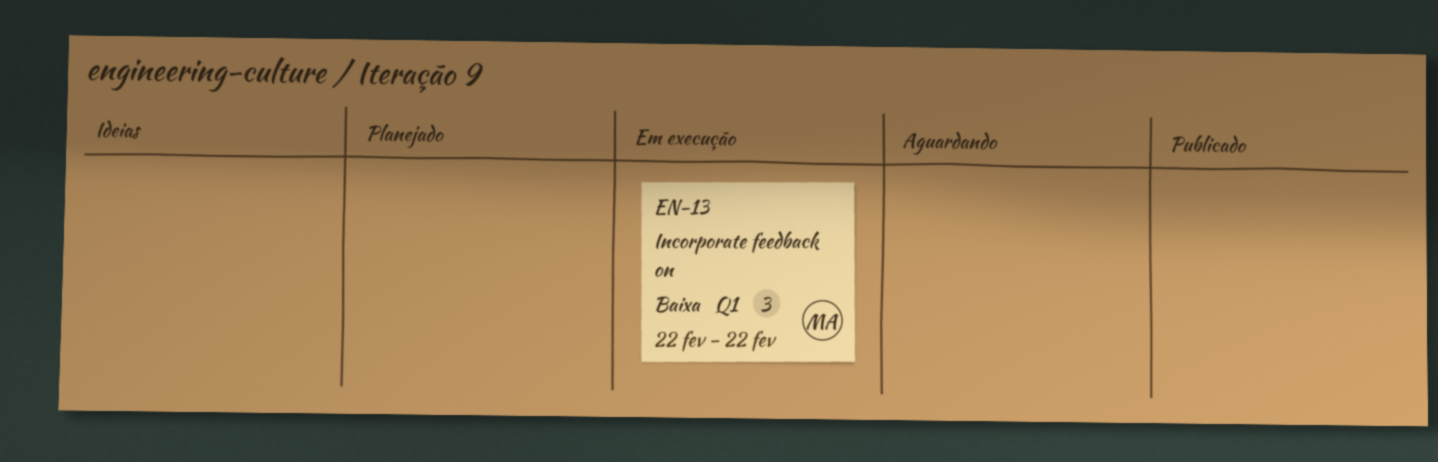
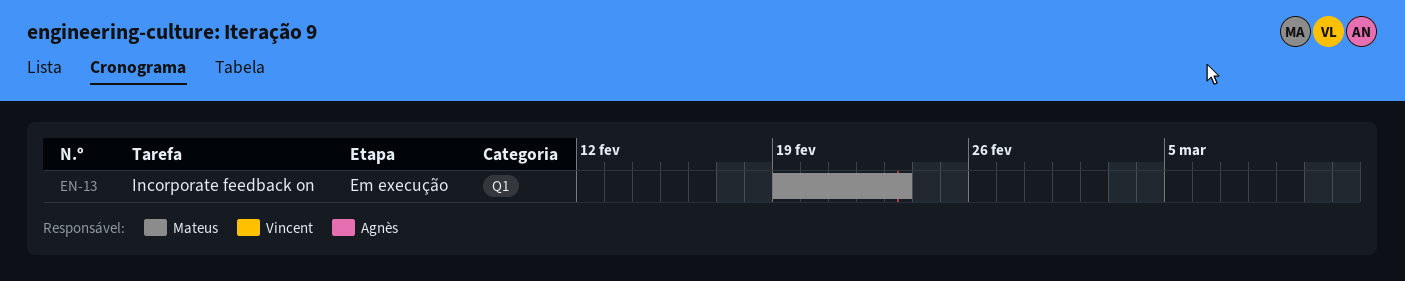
EN-13, start: Feb 22 -> Feb 19
EN-13, due: Feb 22 -> Feb 23

